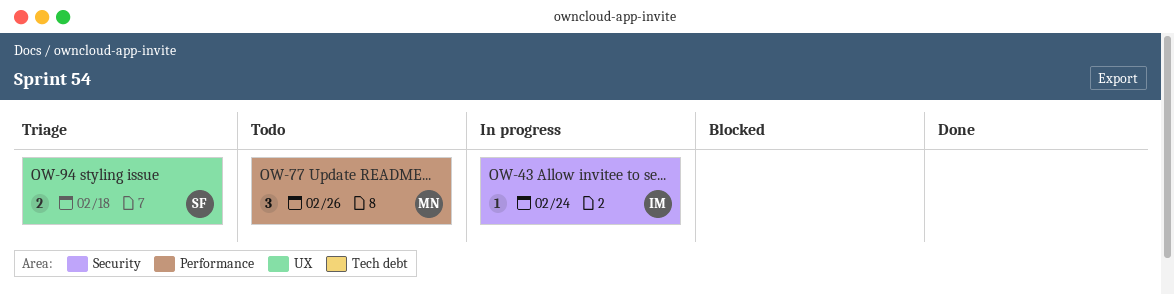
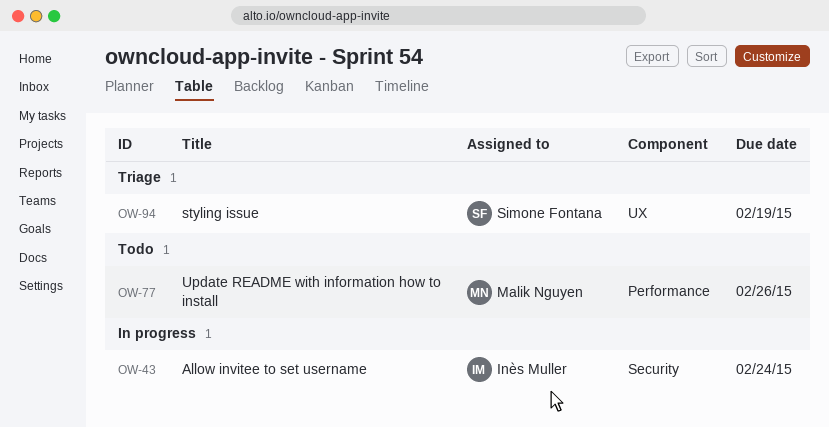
OW-94, due: Feb 18 -> Feb 19

